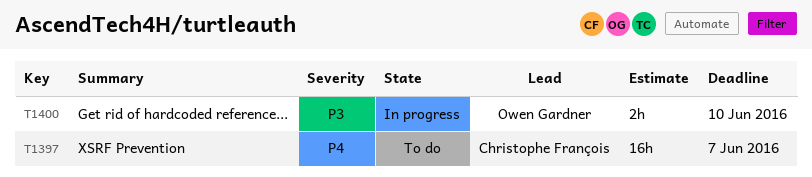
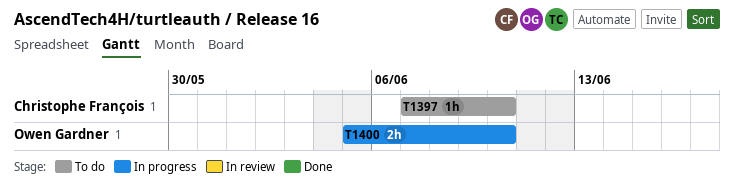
T1397, estimate: 16h -> 1h
T1397, due: Jun 7 -> Jun 10

